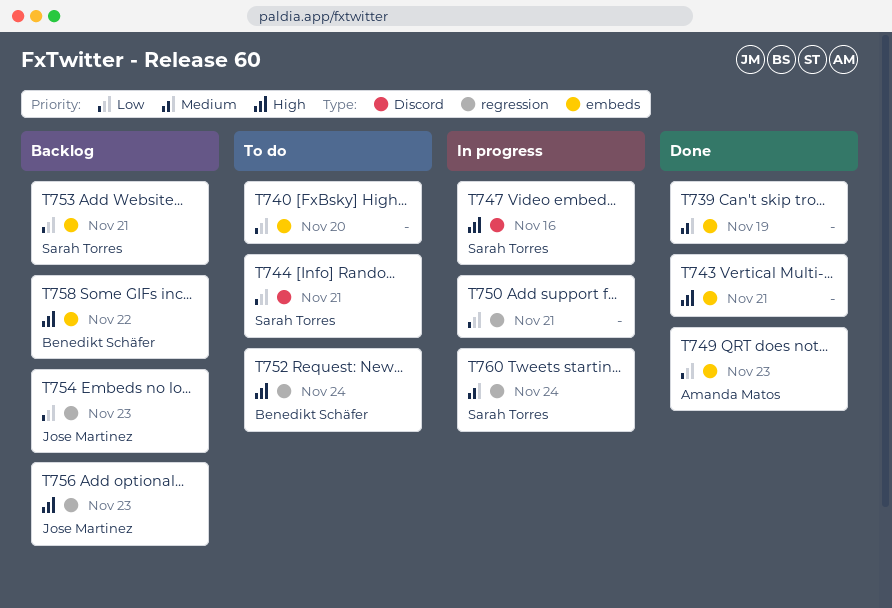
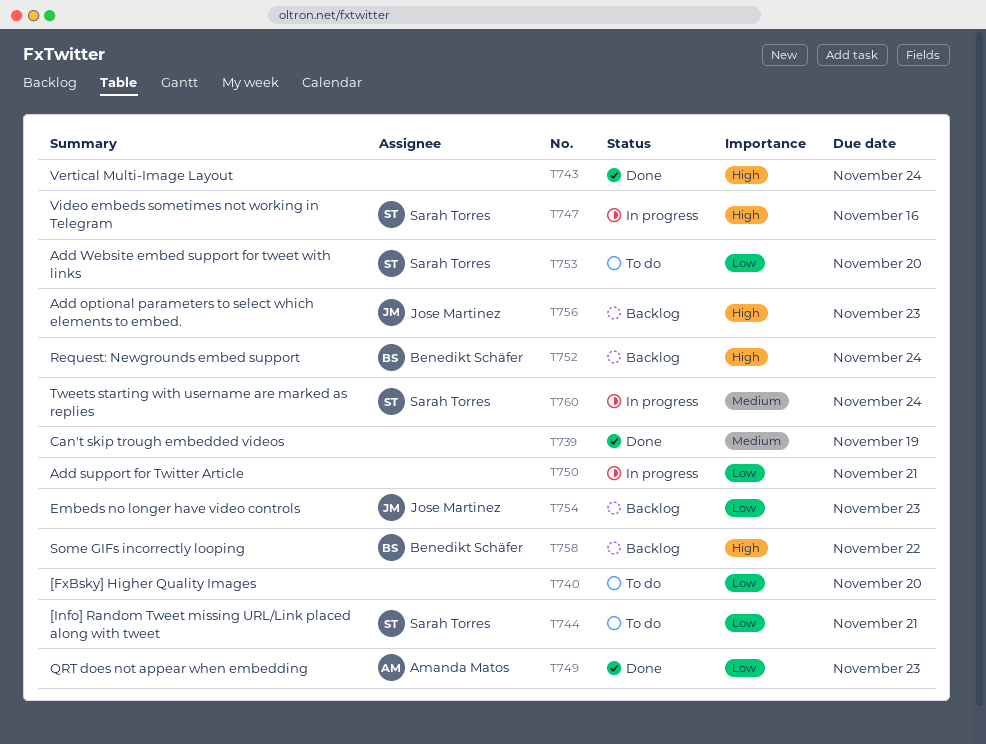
T743, due: Nov 21 -> Nov 24
T752, status: To do -> Backlog
T753, status: Backlog -> To do
T753, due: Nov 21 -> Nov 20

